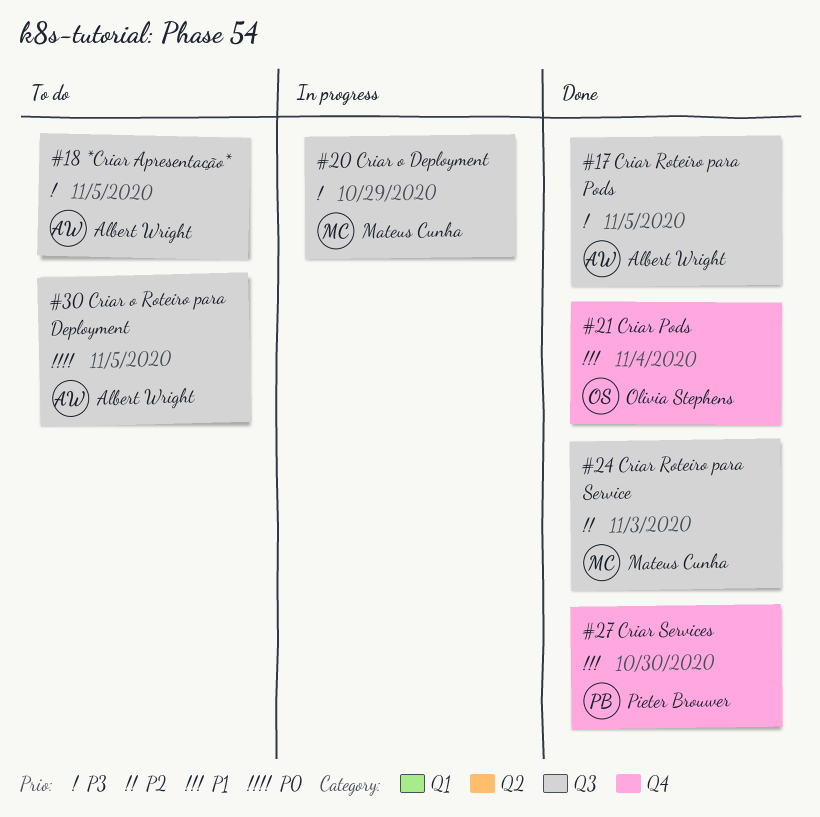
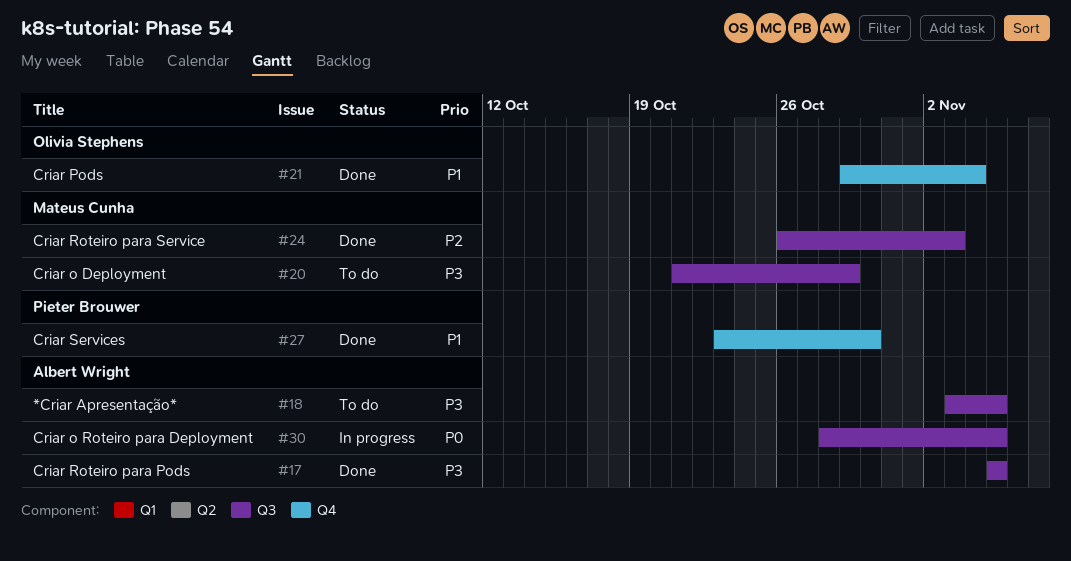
#20, status: In progress -> To do
#30, status: To do -> In progress

